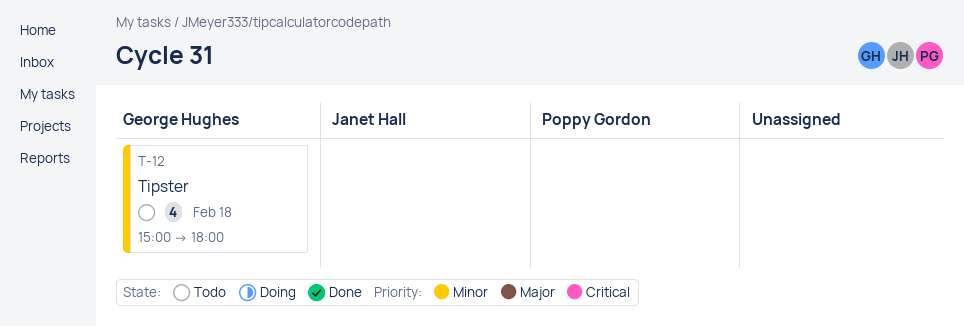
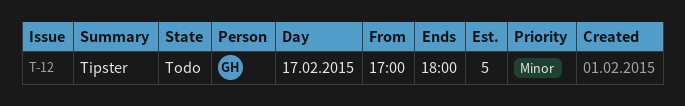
T-12, estimate: 4 -> 5
T-12, day: Feb 18 -> Feb 17
T-12, begins: 15:00 -> 17:00

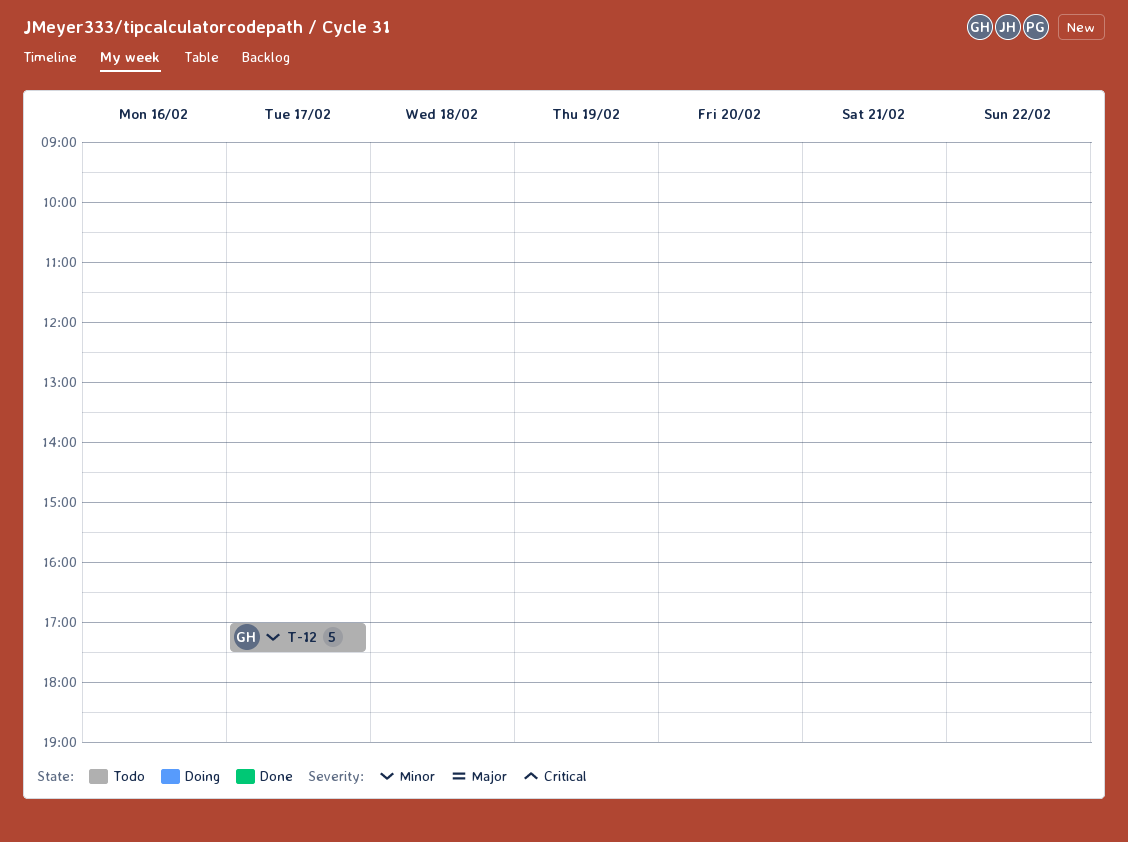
T-12, ends: 18:00 -> 17:30

